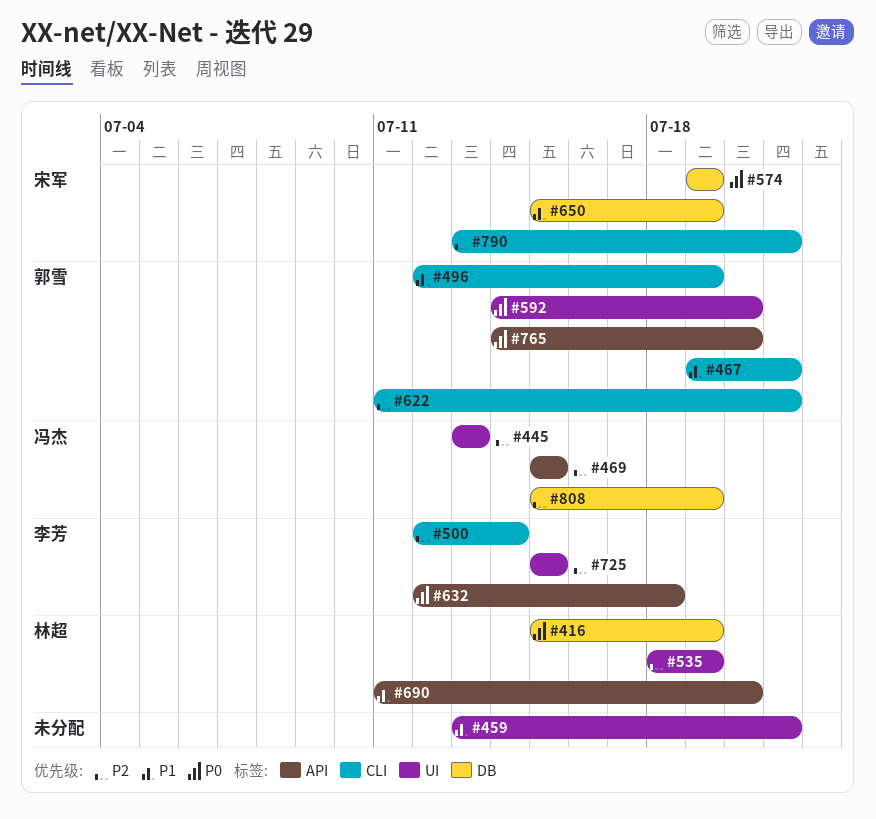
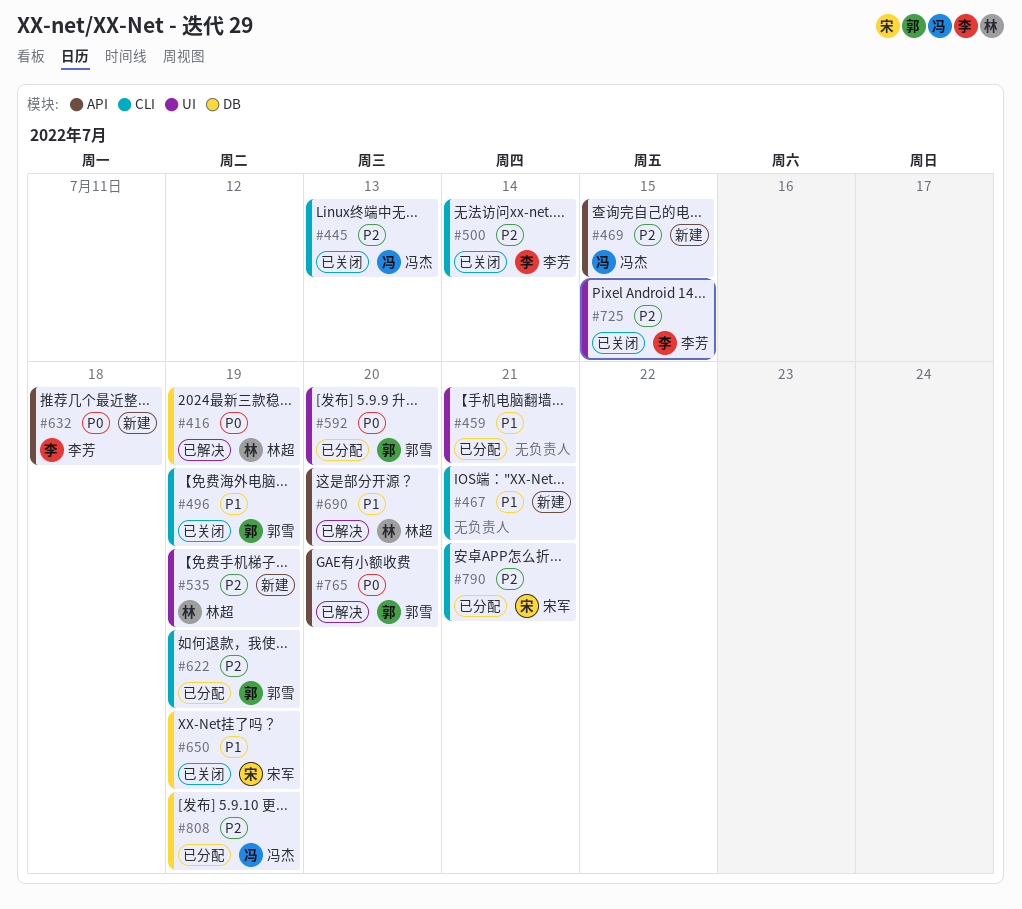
#445, label: UI -> CLI
#467, owner: 郭雪 -> none
#574: present -> none
#622, due: Jul 21 -> Jul 19

